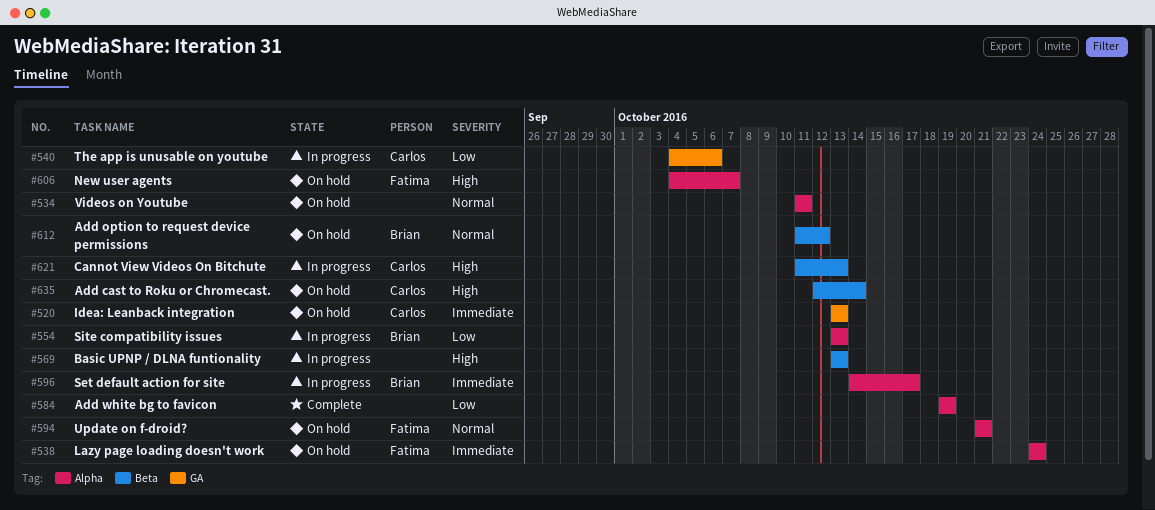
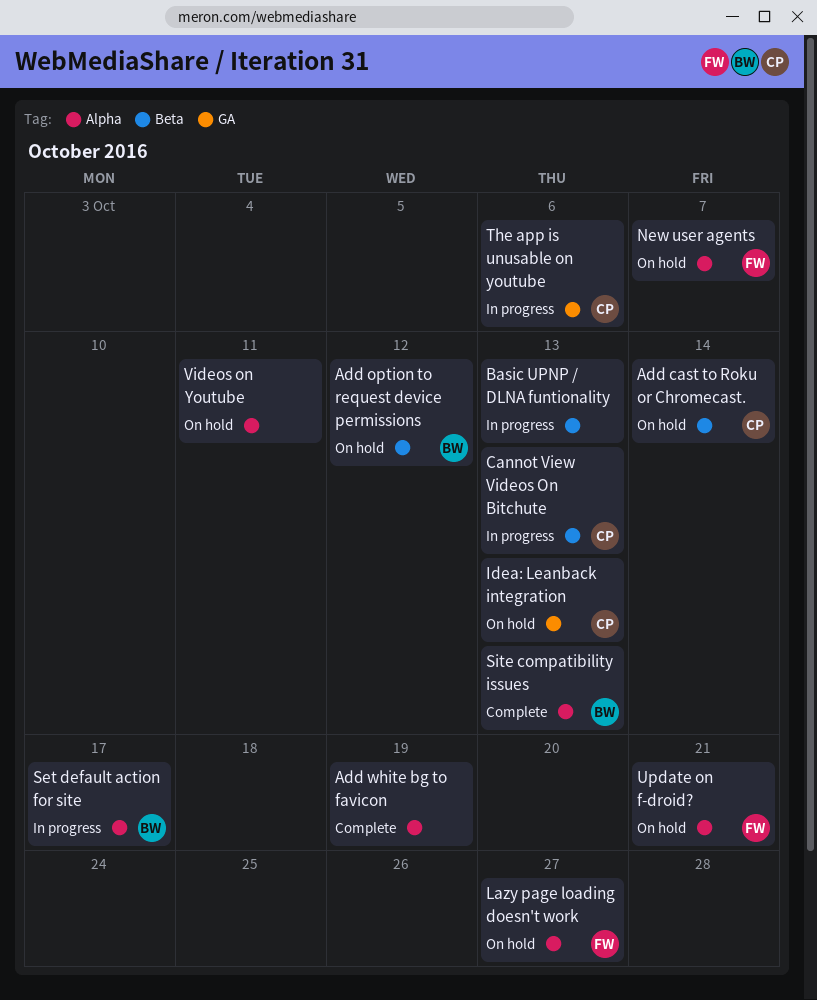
Lazy page loading doesn't work, due: Oct 24 -> Oct 27
Site compatibility issues, status: In progress -> Complete

